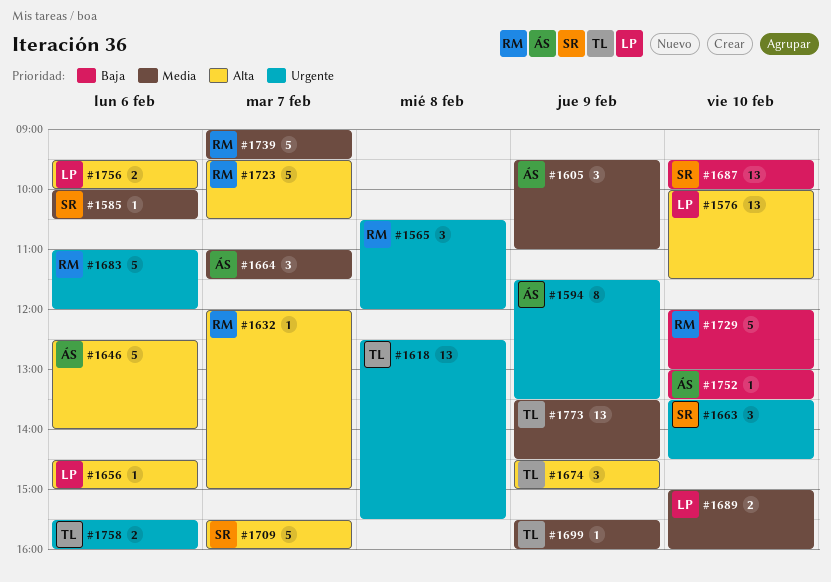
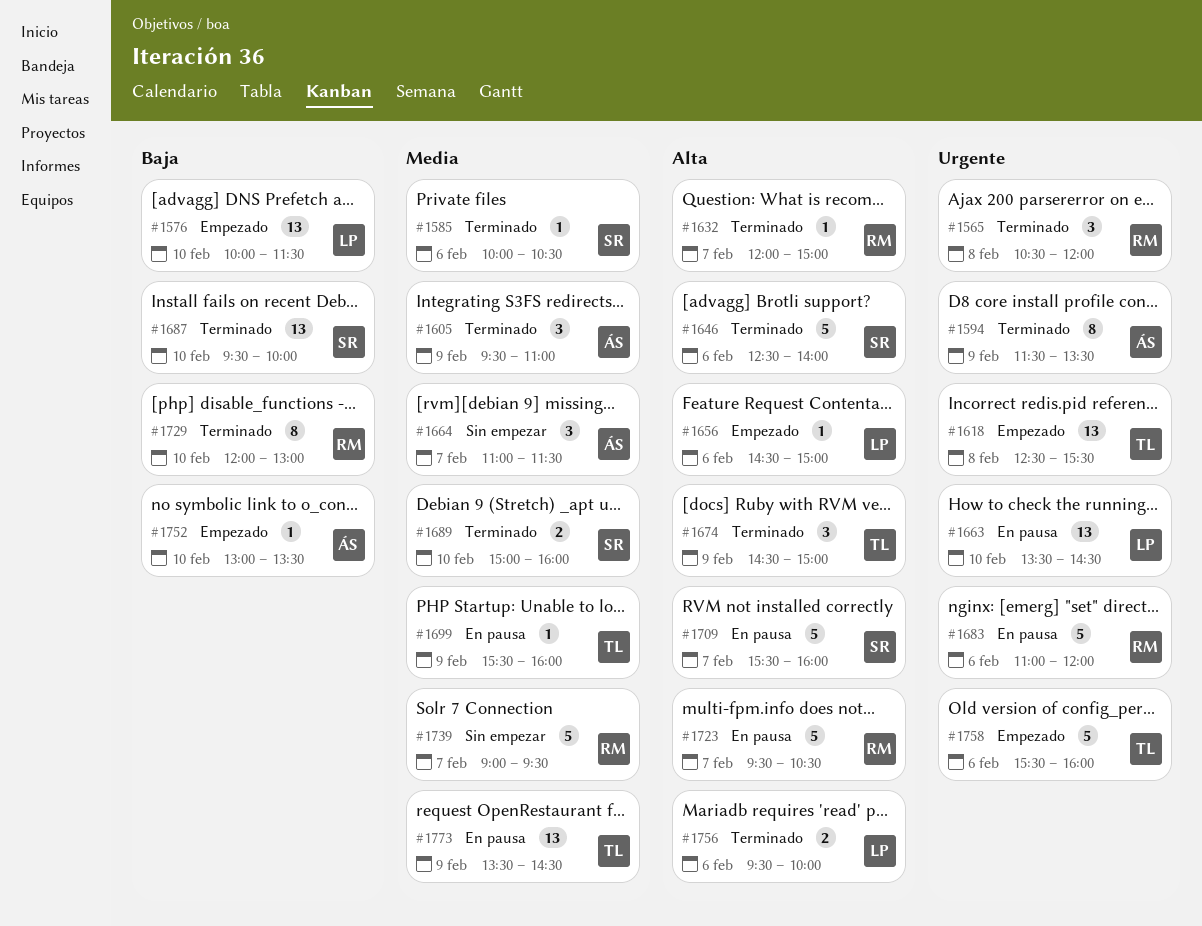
#1576, priority: Alta -> Baja
#1646, owner: ÁS -> SR
#1663, owner: SR -> LP
#1663, estimate: 3 -> 13
#1689, owner: LP -> SR
#1729, estimate: 5 -> 8
#1758, estimate: 2 -> 5

